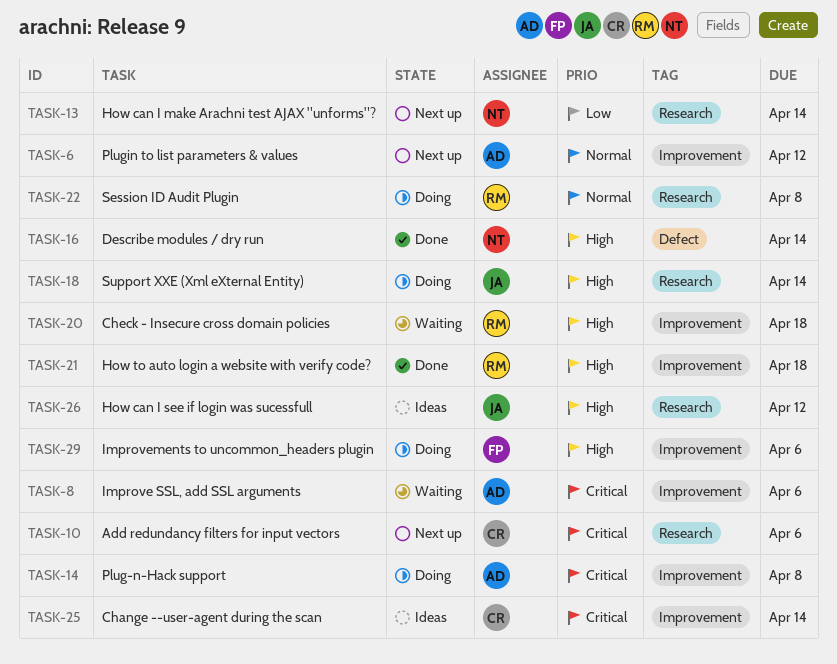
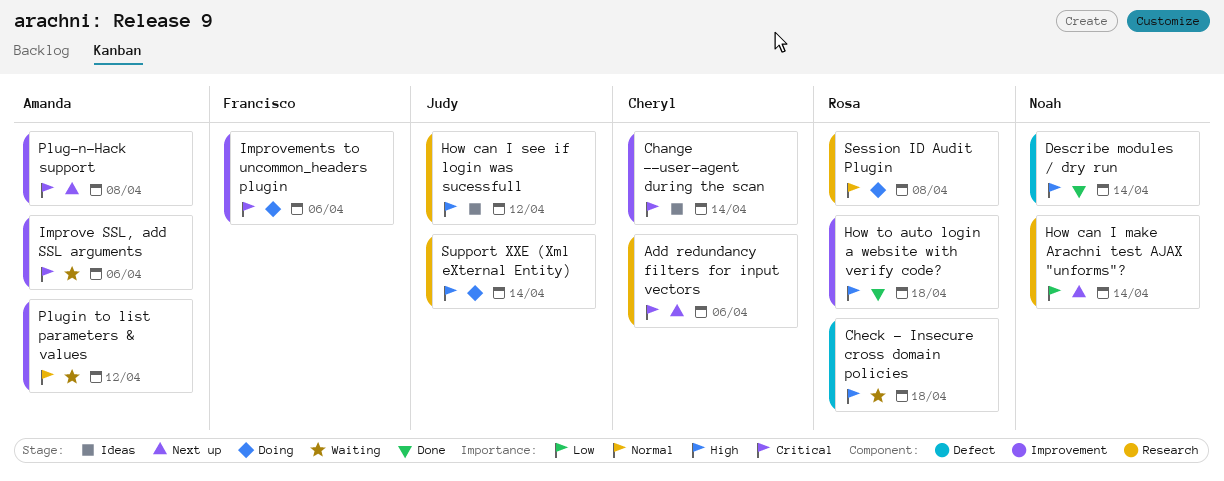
Check - Insecure cross domain policies, label: Improvement -> Defect
Improvements to uncommon_headers plugin, priority: High -> Critical
Plug-n-Hack support, status: Doing -> Next up
Plugin to list parameters & values, status: Next up -> Waiting

